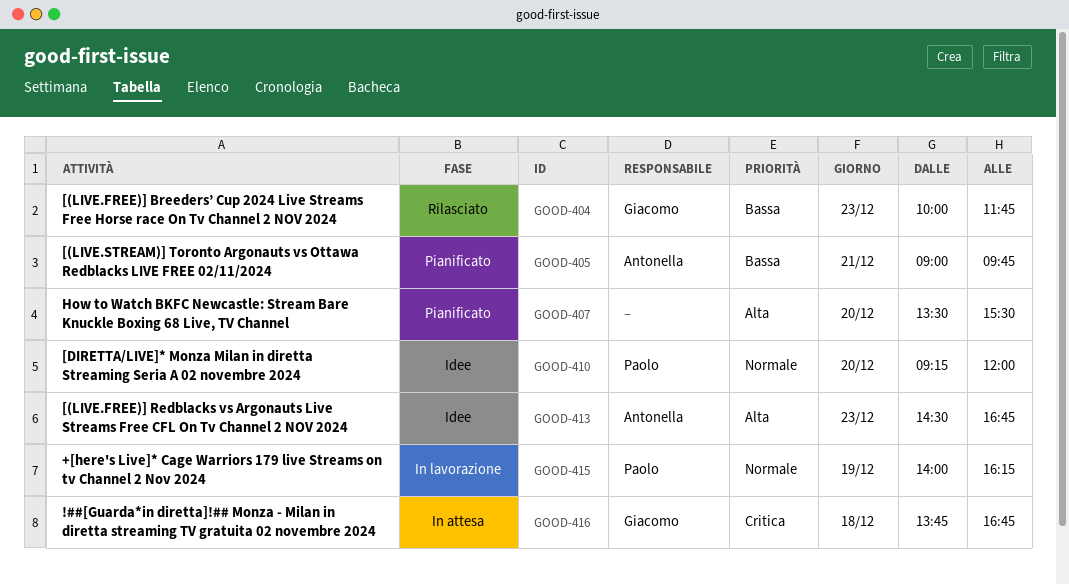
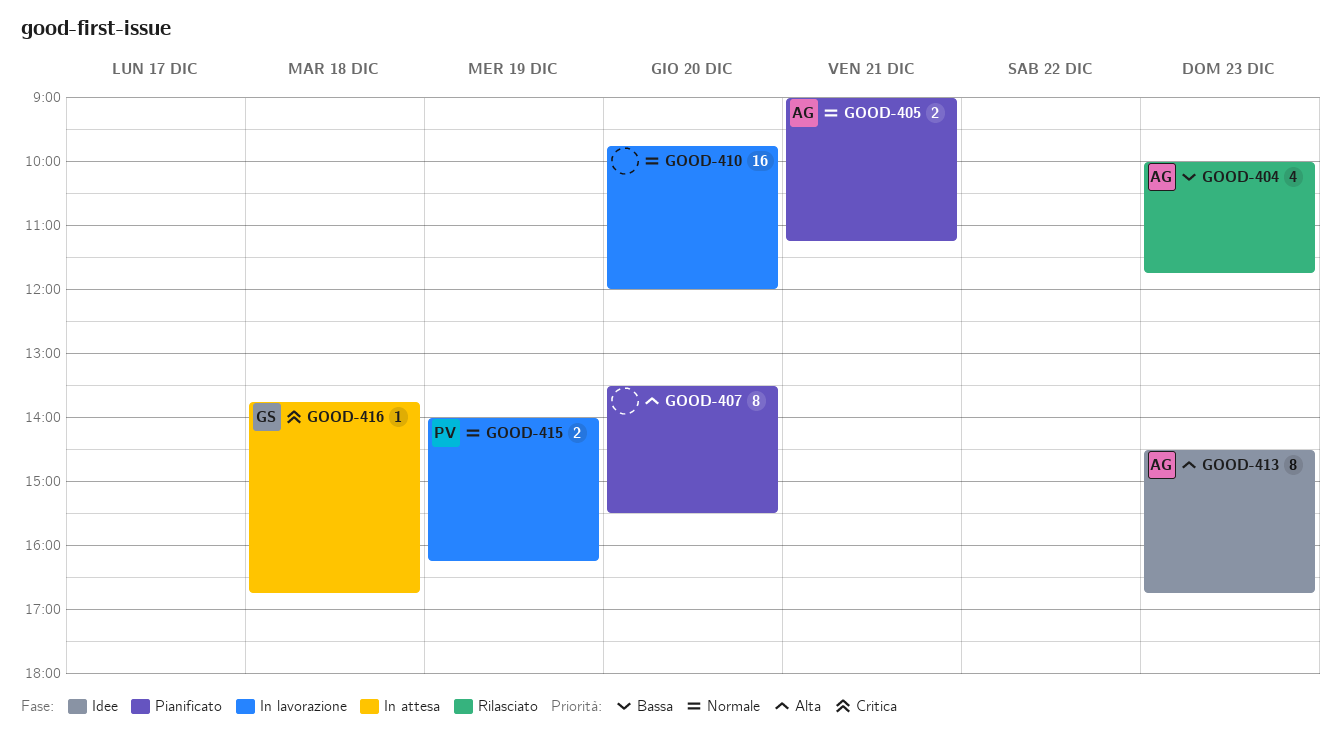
GOOD-404, owner: Giacomo -> Antonella
GOOD-405, priority: Bassa -> Normale
GOOD-405, ends: 09:45 -> 11:15
GOOD-410, status: Idee -> In lavorazione
GOOD-410, owner: Paolo -> none
GOOD-410, begins: 09:15 -> 09:45

